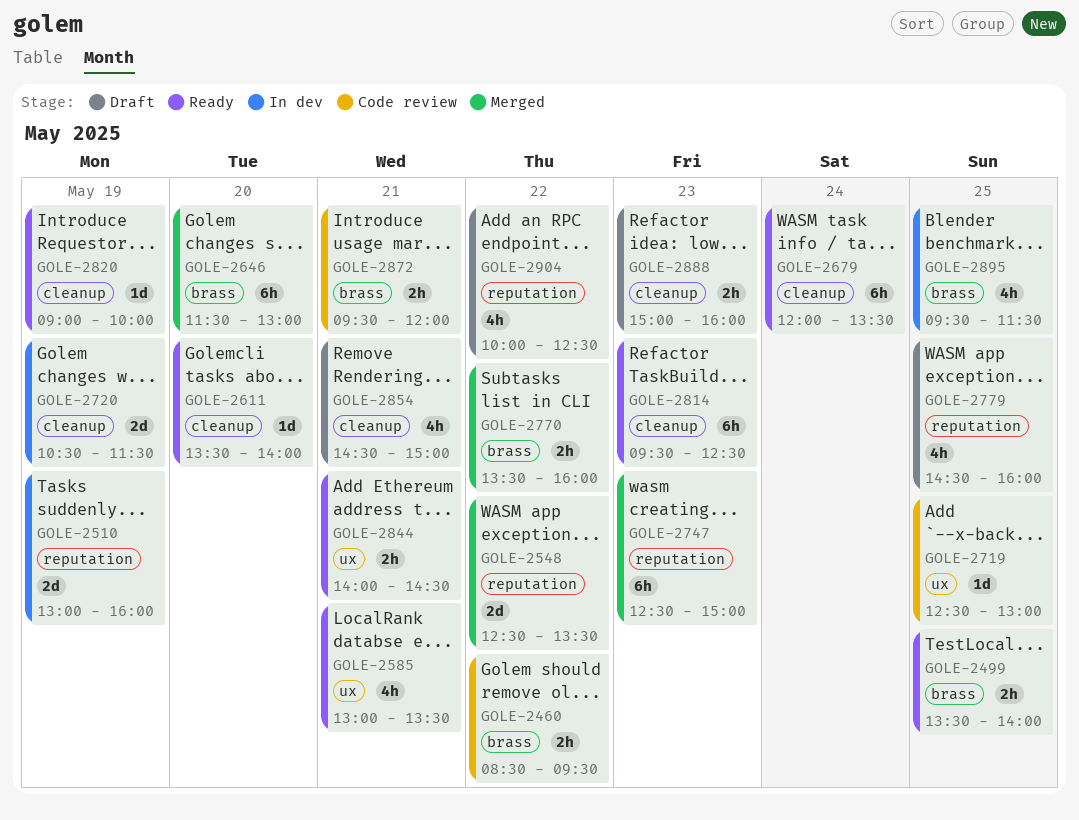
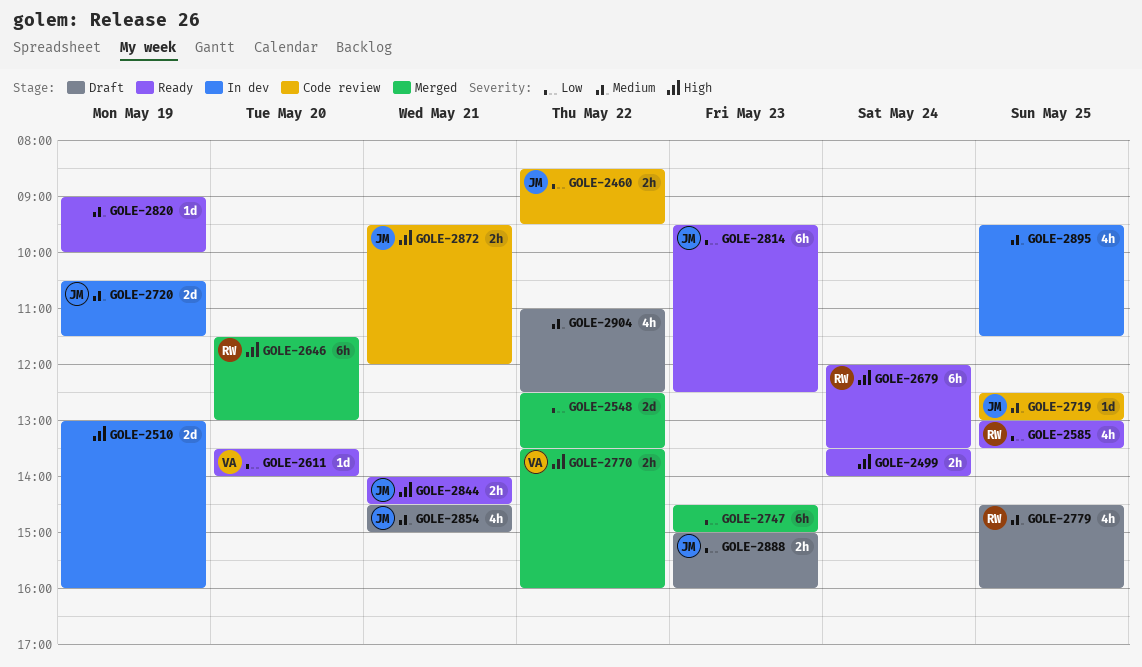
GOLE-2499, day: May 25 -> May 24
GOLE-2585, day: May 21 -> May 25
GOLE-2747, begins: 12:30 -> 14:30
GOLE-2904, begins: 10:00 -> 11:00

